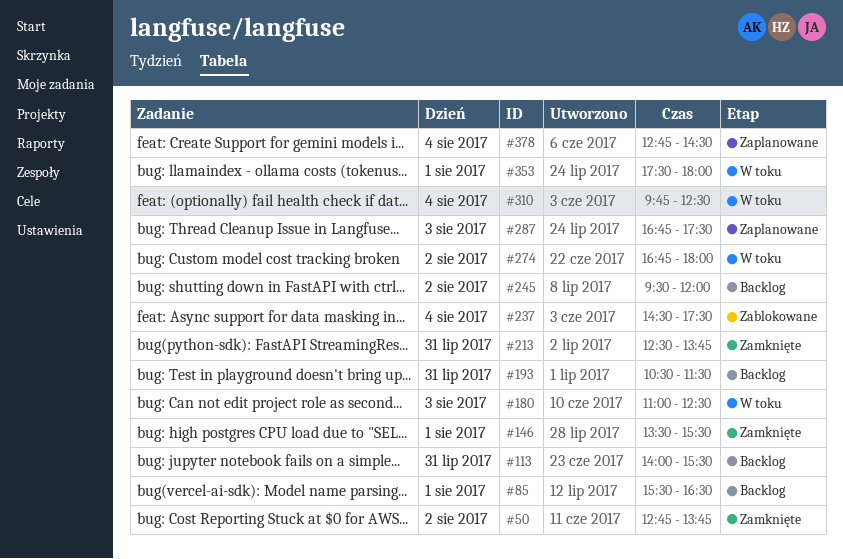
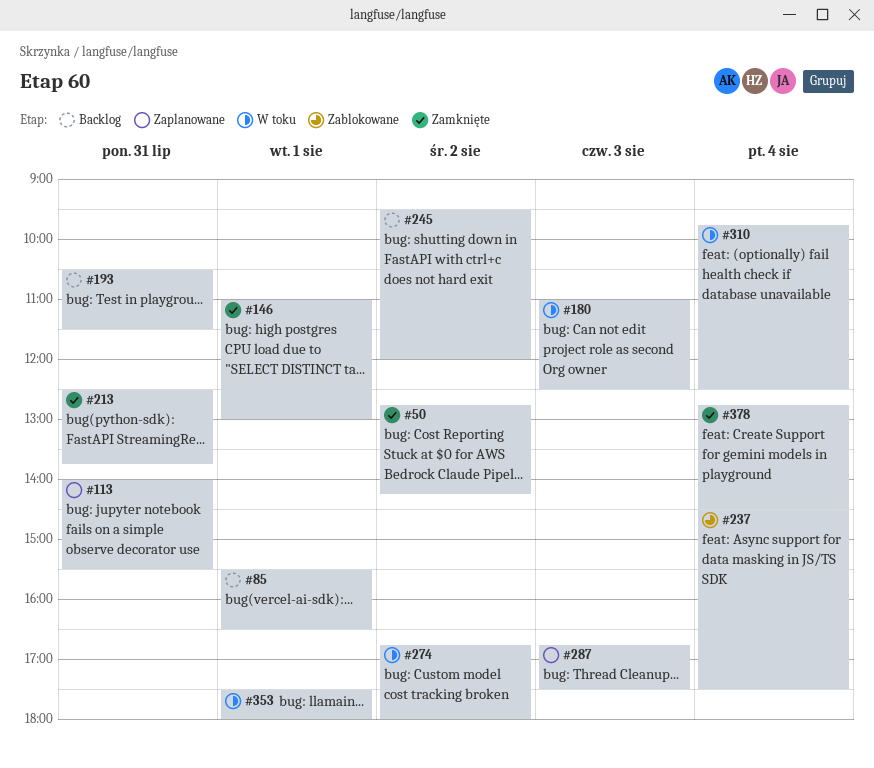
#50, ends: 13:45 -> 14:15
#113, status: Backlog -> Zaplanowane
#146, begins: 13:30 -> 11:00
#146, ends: 15:30 -> 13:00
#378, status: Zaplanowane -> Zamknięte

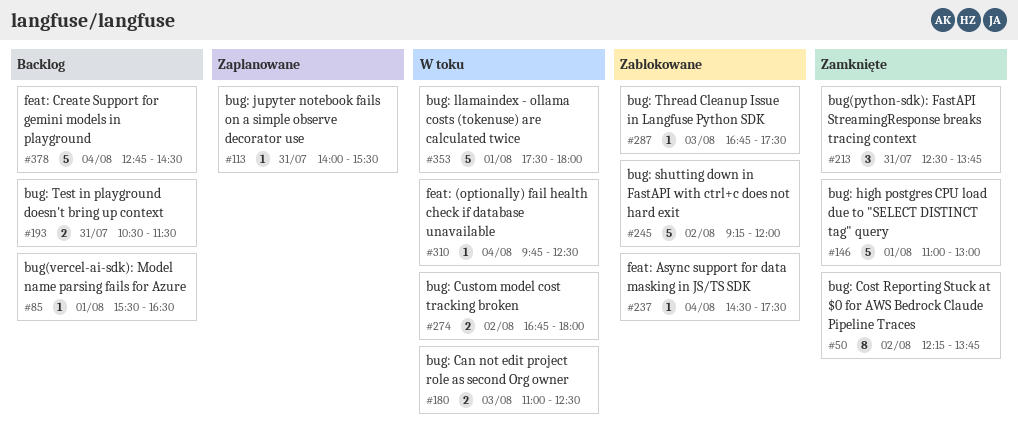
#50, begins: 12:45 -> 12:15
#50, ends: 14:15 -> 13:45
#245, status: Backlog -> Zablokowane
#245, begins: 09:30 -> 09:15
#287, status: Zaplanowane -> Zablokowane
#378, status: Zamknięte -> Backlog

